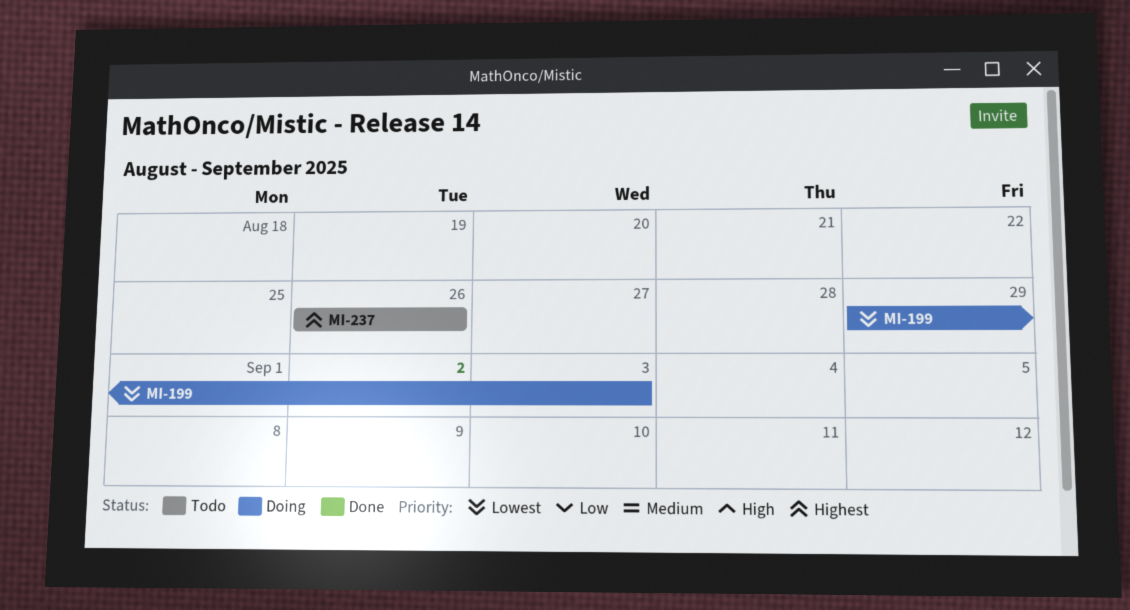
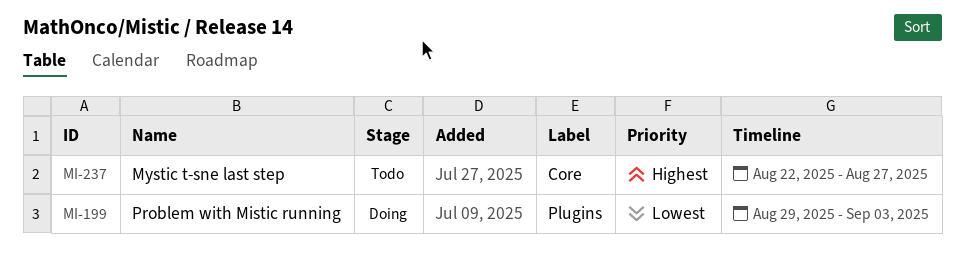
MI-237, start: Aug 26 -> Aug 22
MI-237, due: Aug 26 -> Aug 27

